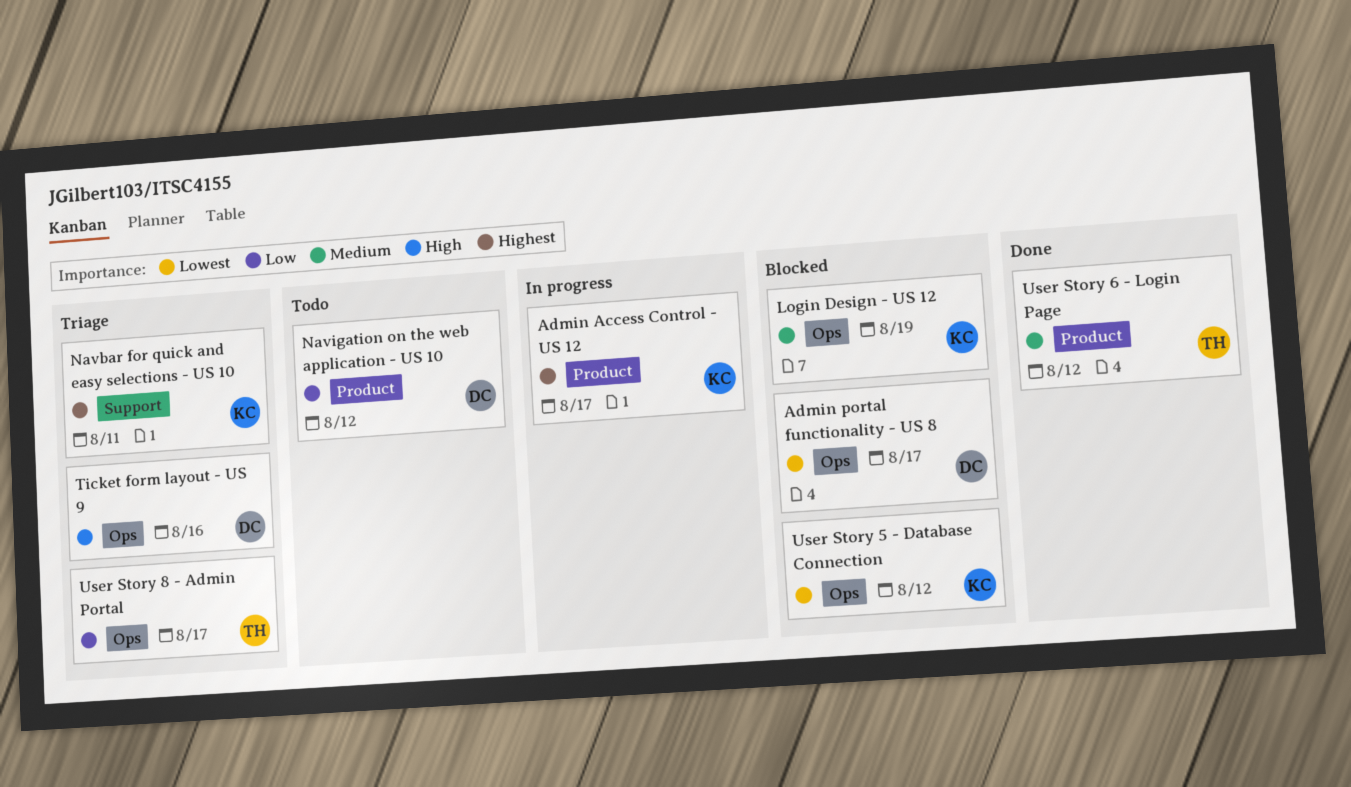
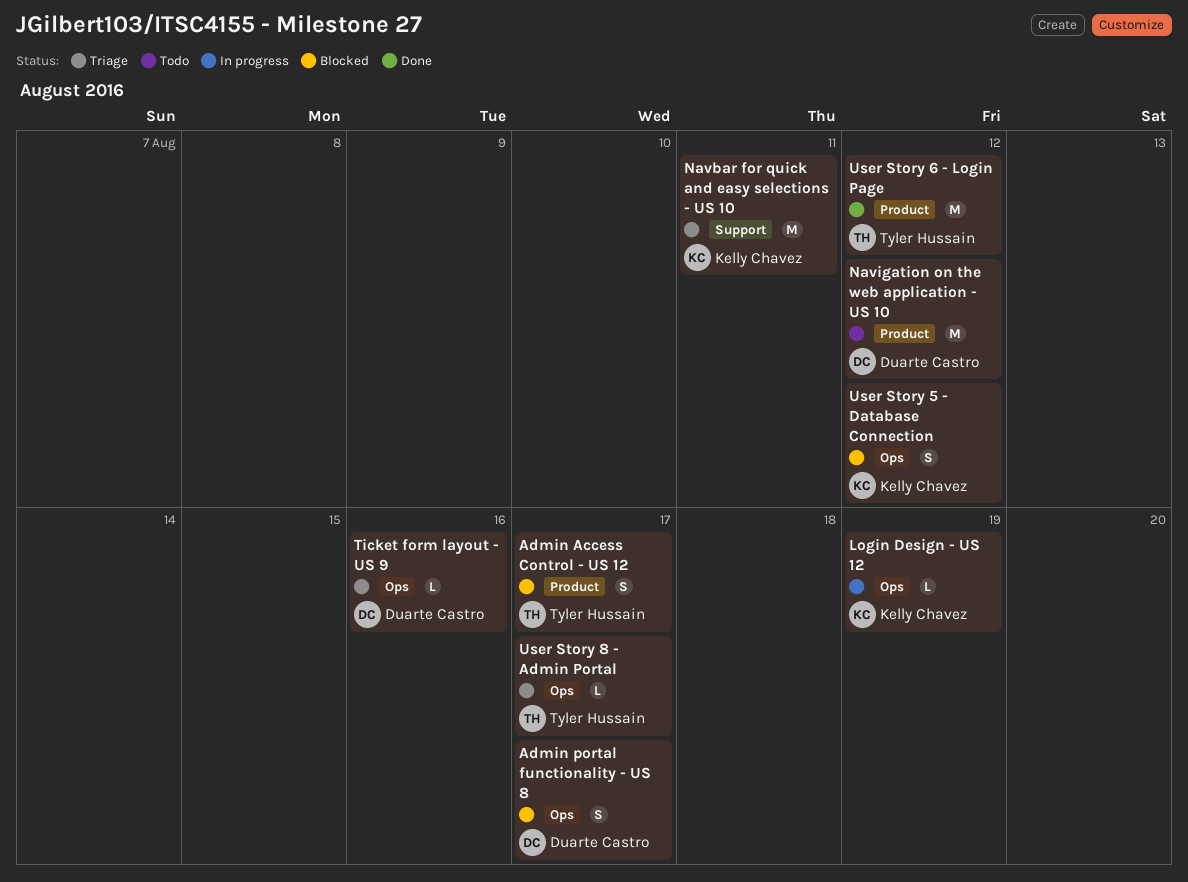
Admin Access Control - US 12, status: In progress -> Blocked
Admin Access Control - US 12, owner: Kelly Chavez -> Tyler Hussain
Login Design - US 12, status: Blocked -> In progress

